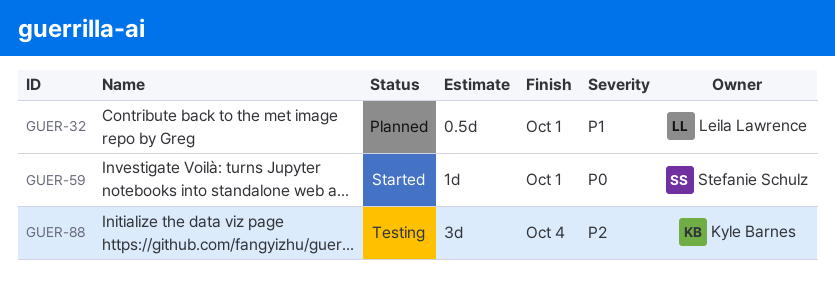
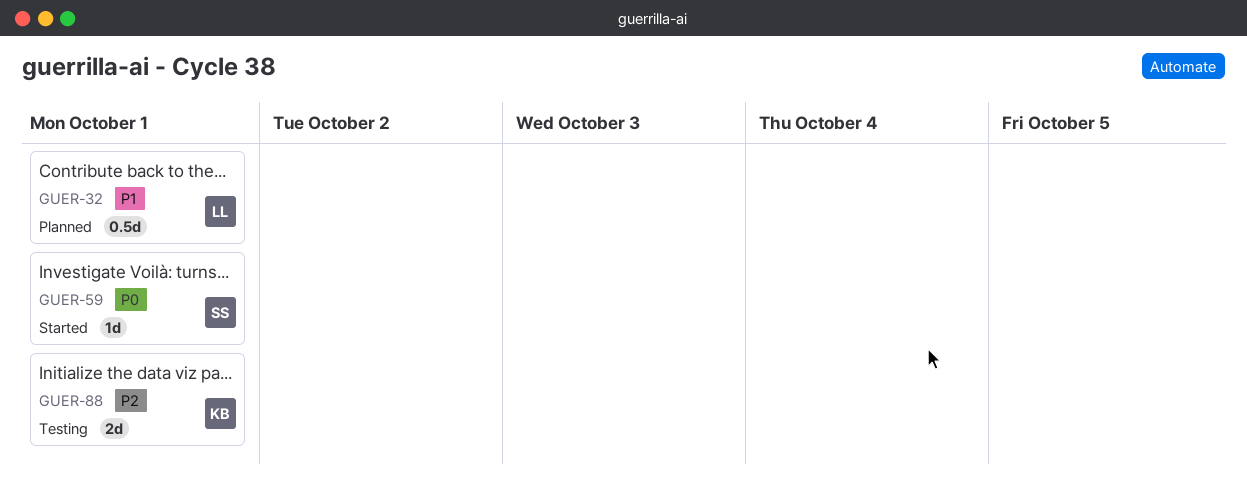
GUER-88, estimate: 3d -> 2d
GUER-88, due: Oct 4 -> Oct 1

